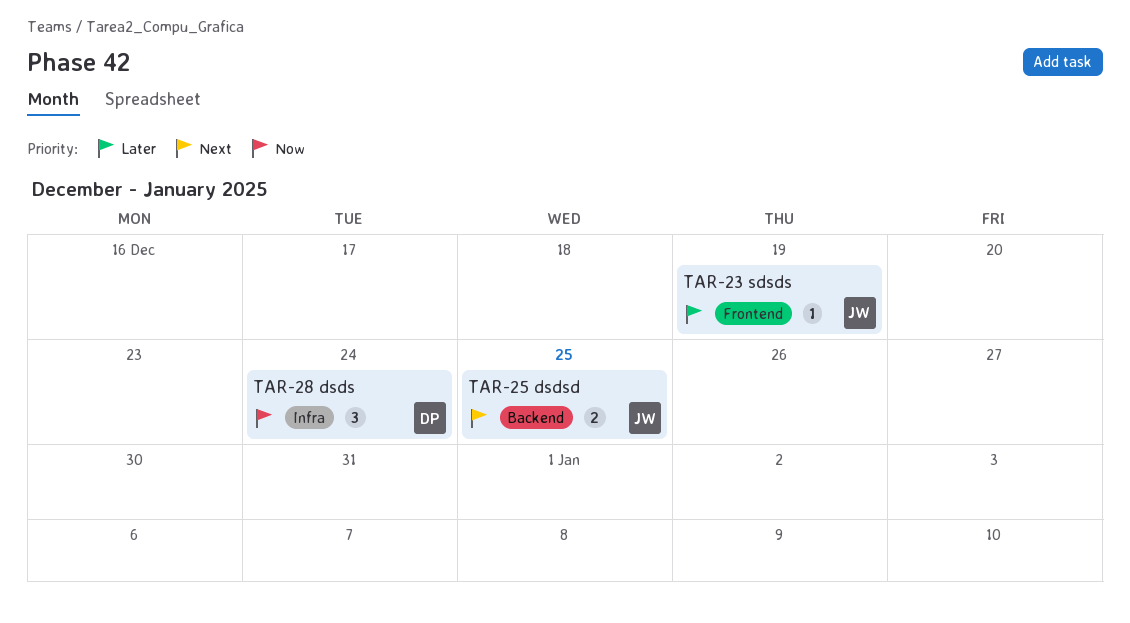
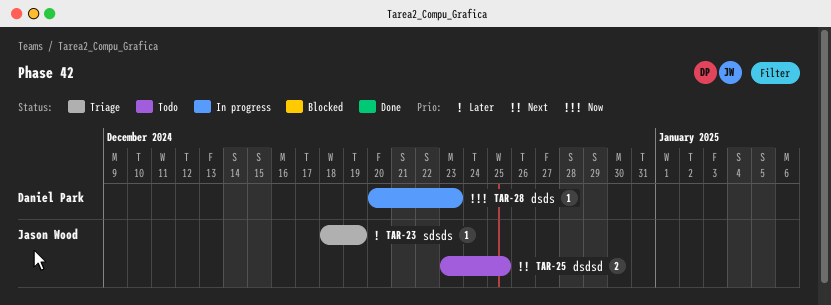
TAR-28, estimate: 3 -> 1
TAR-28, due: Dec 24 -> Dec 23

